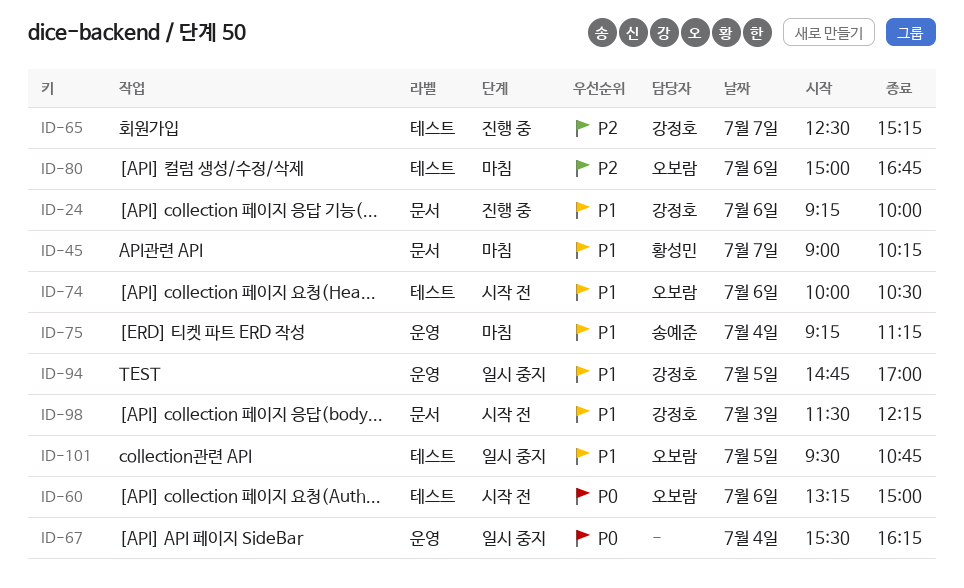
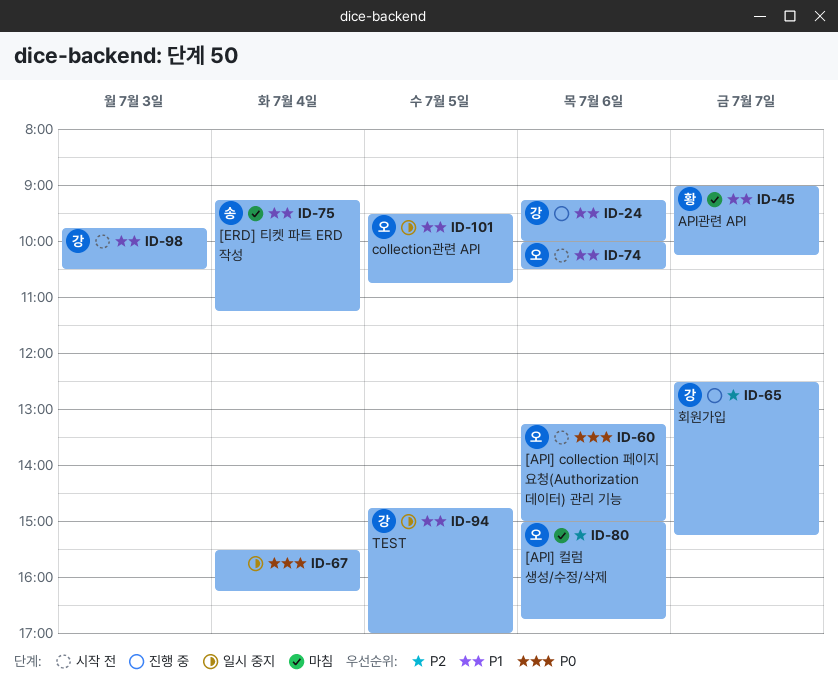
ID-98, begins: 11:30 -> 09:45
ID-98, ends: 12:15 -> 10:30

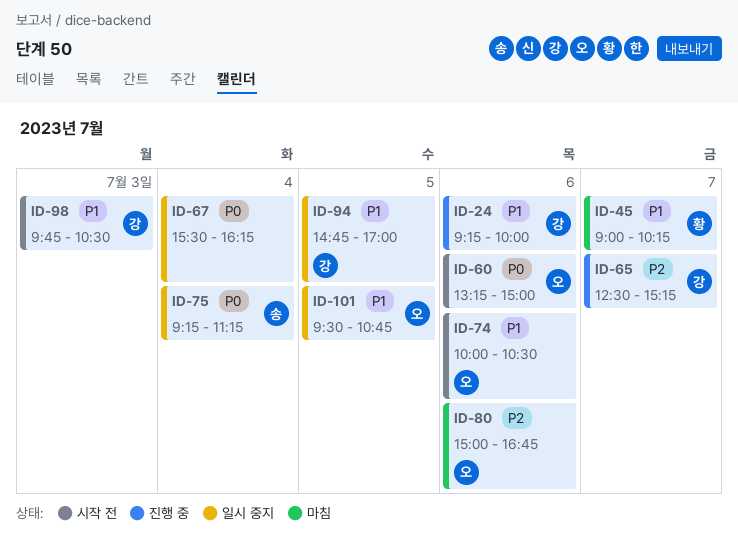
ID-75, status: 마침 -> 일시 중지
ID-75, priority: P1 -> P0

